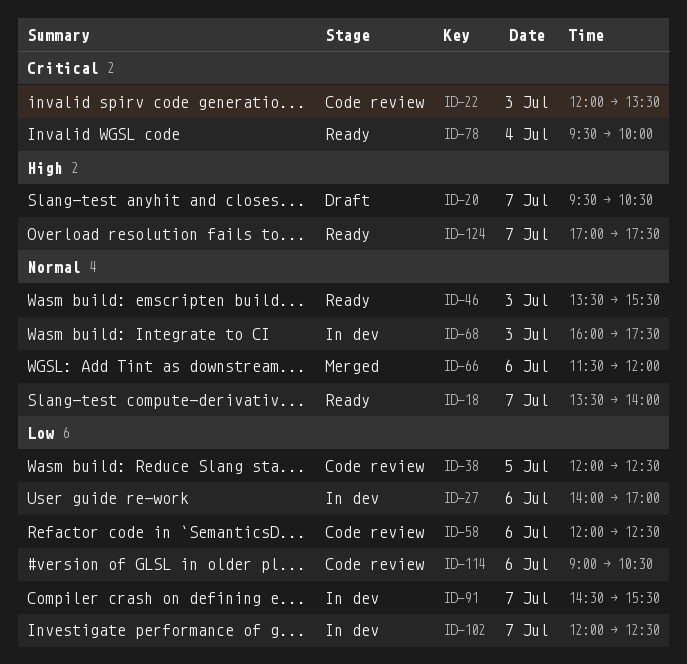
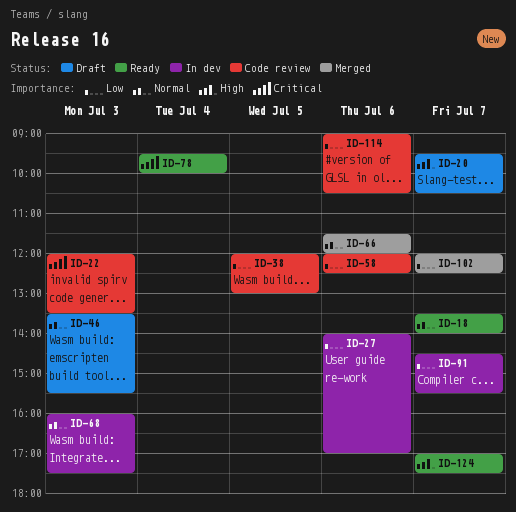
ID-38, ends: 12:30 -> 13:00
ID-46, status: Ready -> Draft
ID-102, status: In dev -> Merged

